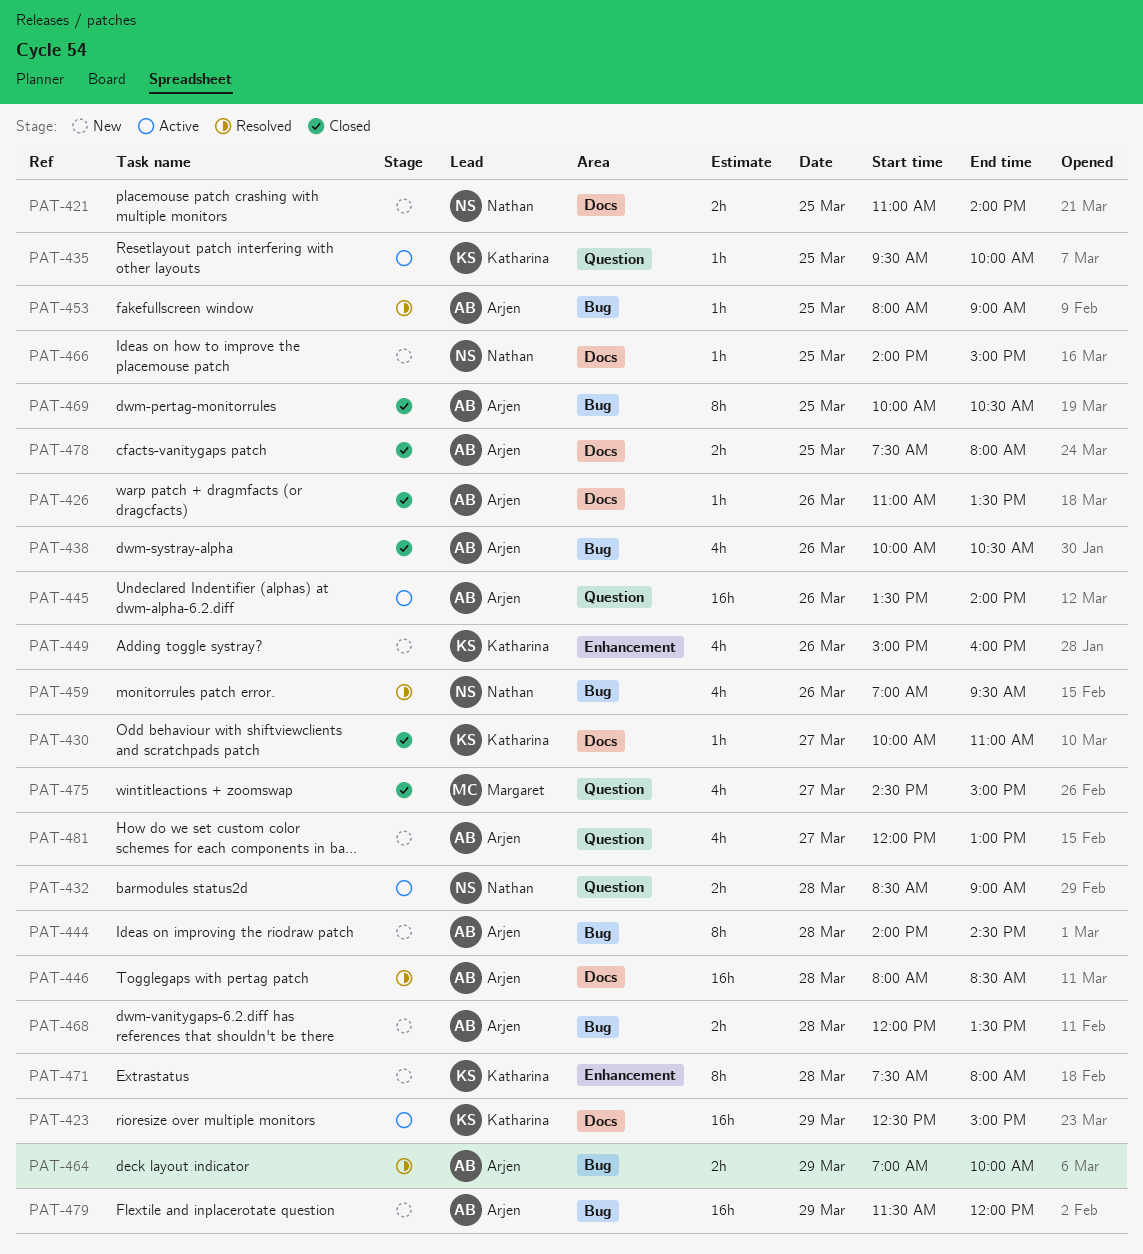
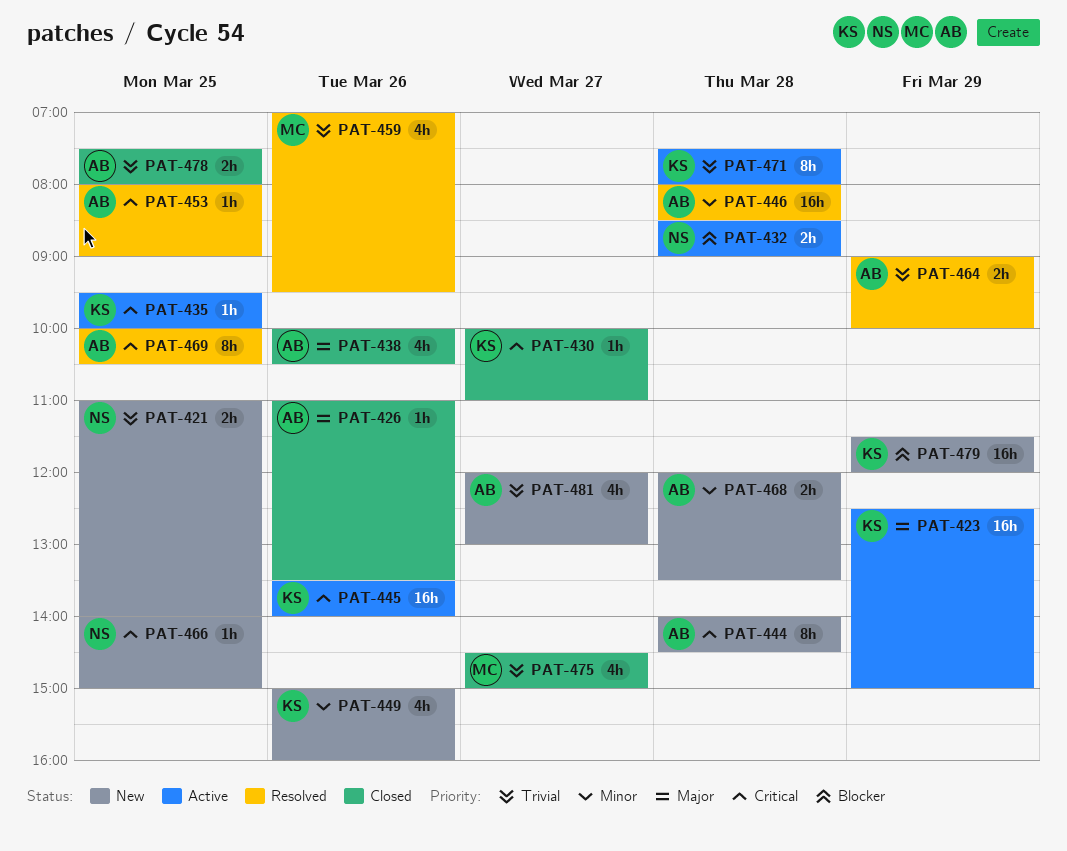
PAT-445, owner: Arjen -> Katharina
PAT-459, owner: Nathan -> Margaret
PAT-464, begins: 07:00 -> 09:00
PAT-469, status: Closed -> Resolved
PAT-471, status: New -> Active
PAT-479, owner: Arjen -> Katharina

